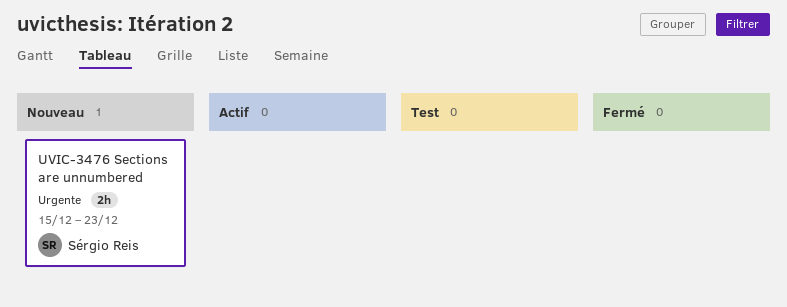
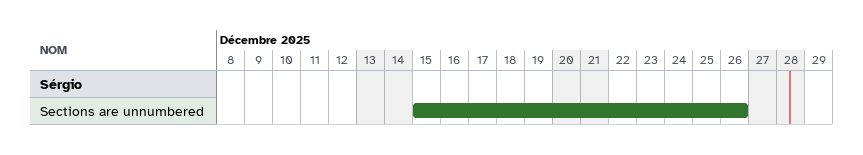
Sections are unnumbered, due: Dec 23 -> Dec 26

